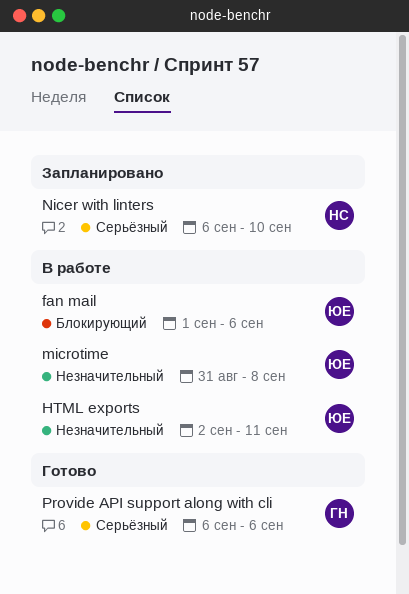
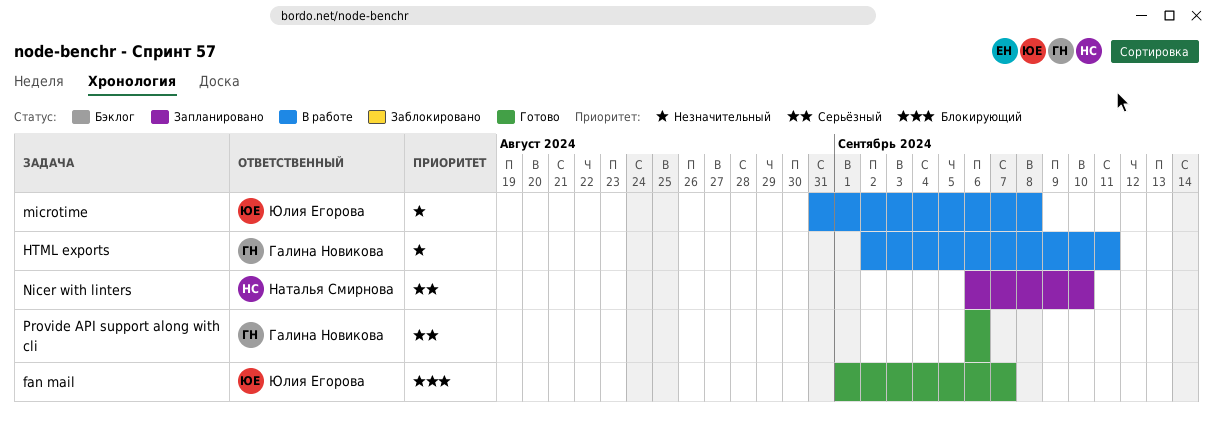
fan mail, status: В работе -> Готово
fan mail, due: Sep 6 -> Sep 7
HTML exports, owner: Юлия Егорова -> Галина Новикова

